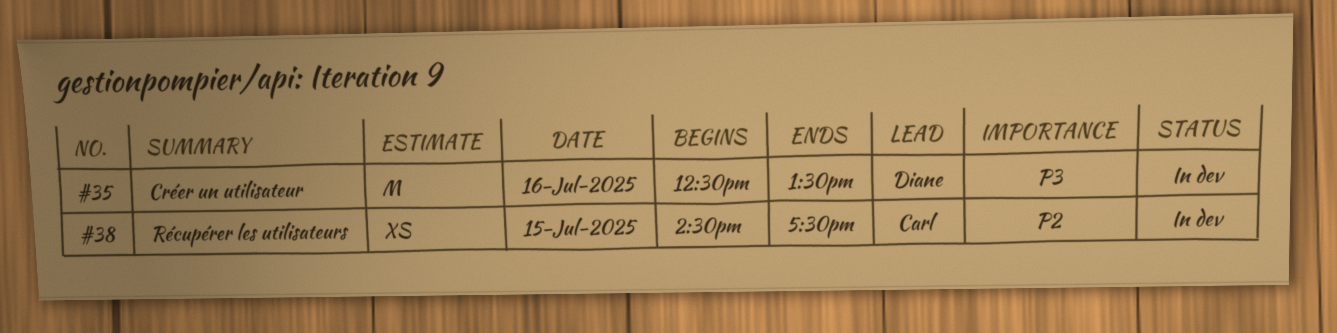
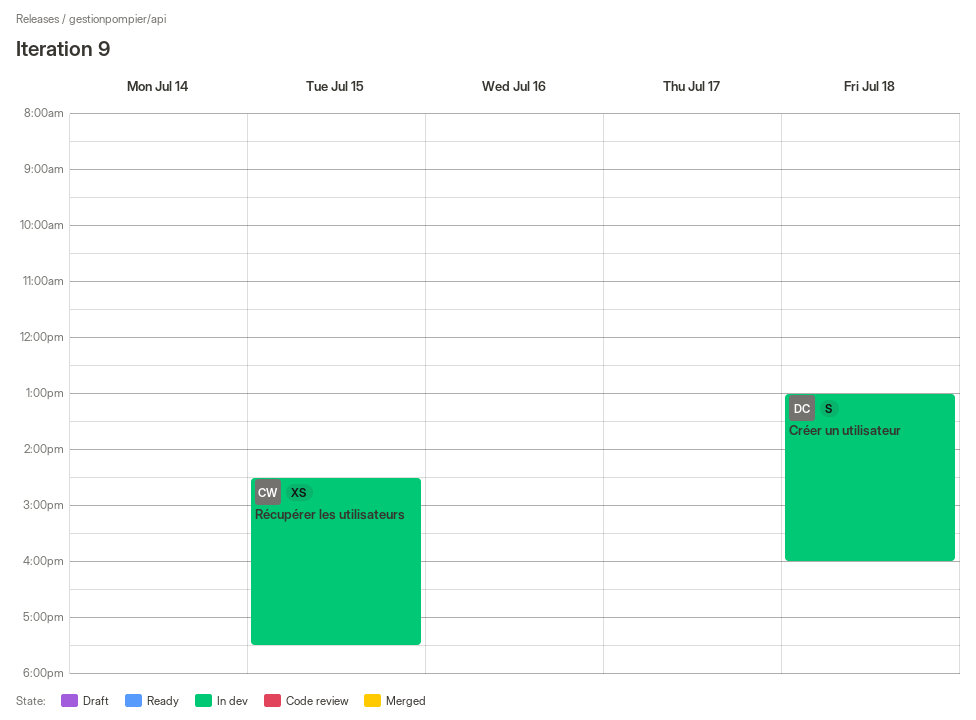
Créer un utilisateur, estimate: M -> S
Créer un utilisateur, day: Jul 16 -> Jul 18
Créer un utilisateur, begins: 12:30 -> 13:00
Créer un utilisateur, ends: 13:30 -> 16:00

